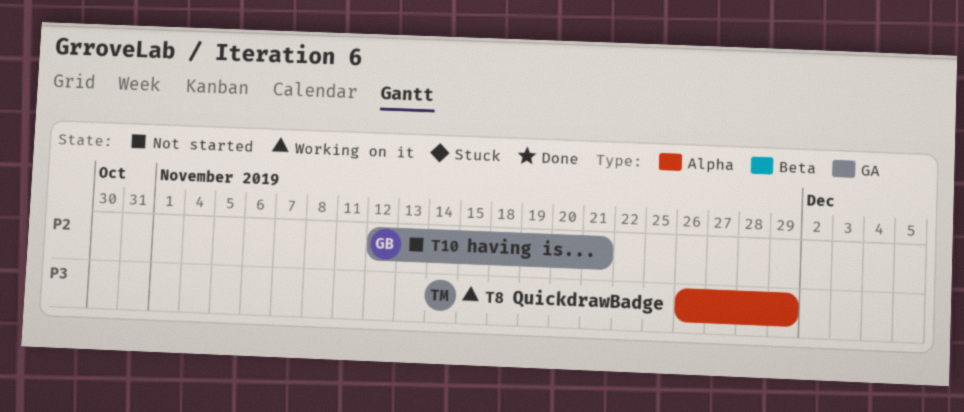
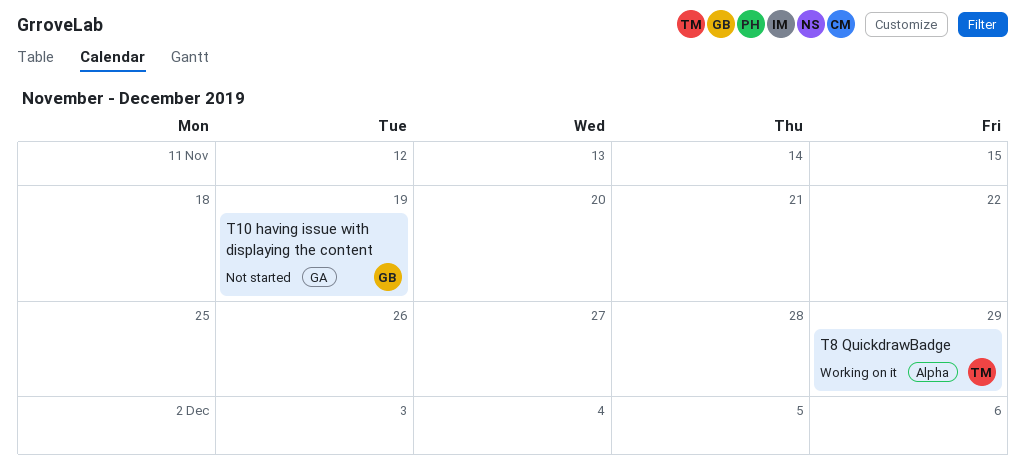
T10, due: Nov 21 -> Nov 19

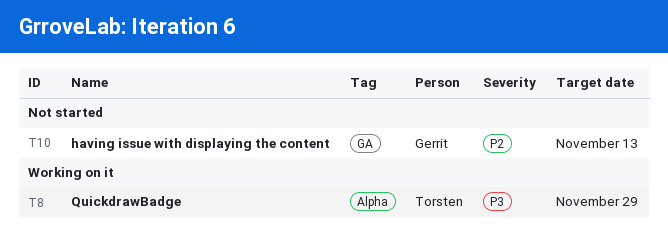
T10, due: Nov 19 -> Nov 13

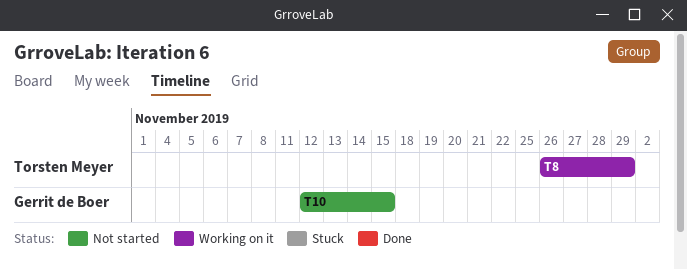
T10, due: Nov 13 -> Nov 15

